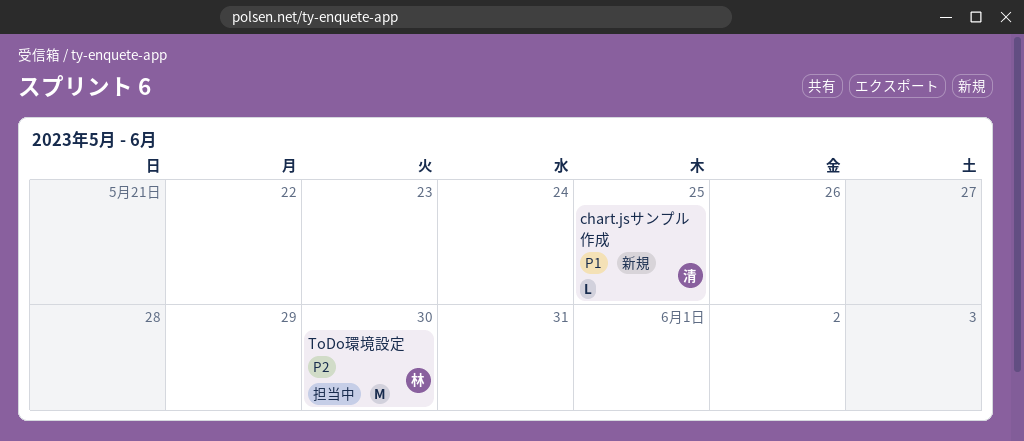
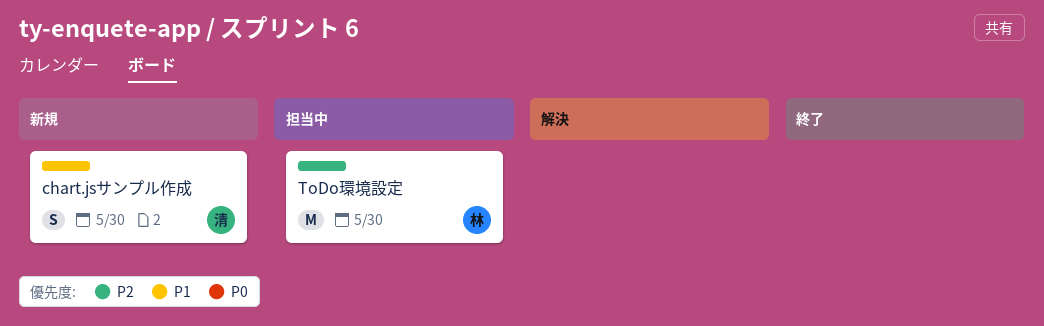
chart.jsサンプル作成, estimate: L -> S
chart.jsサンプル作成, due: May 25 -> May 30

